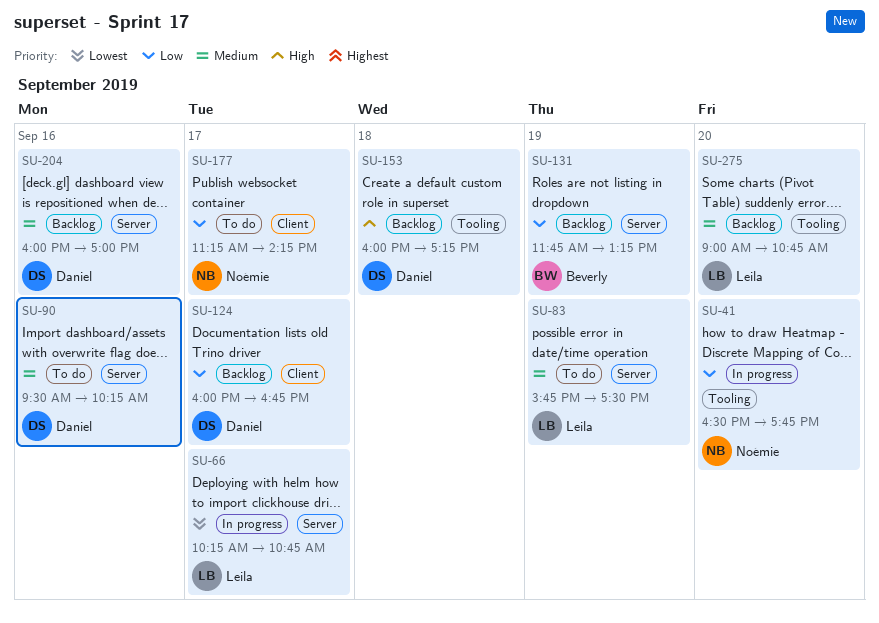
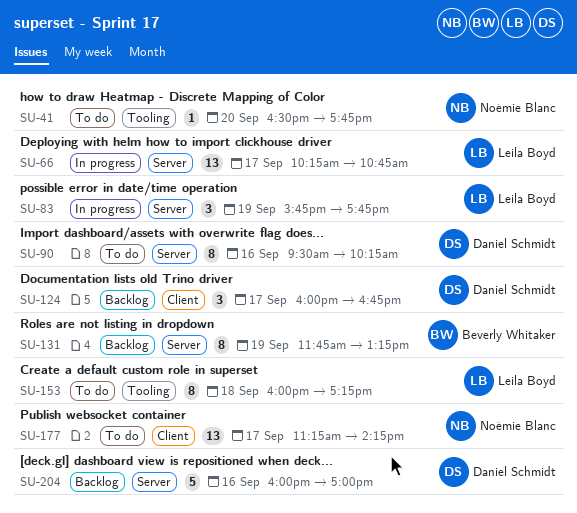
SU-41, status: In progress -> To do
SU-83, status: To do -> In progress
SU-83, ends: 17:30 -> 17:45
SU-153, status: Backlog -> To do
SU-153, owner: Daniel Schmidt -> Leila Boyd
SU-275: present -> none

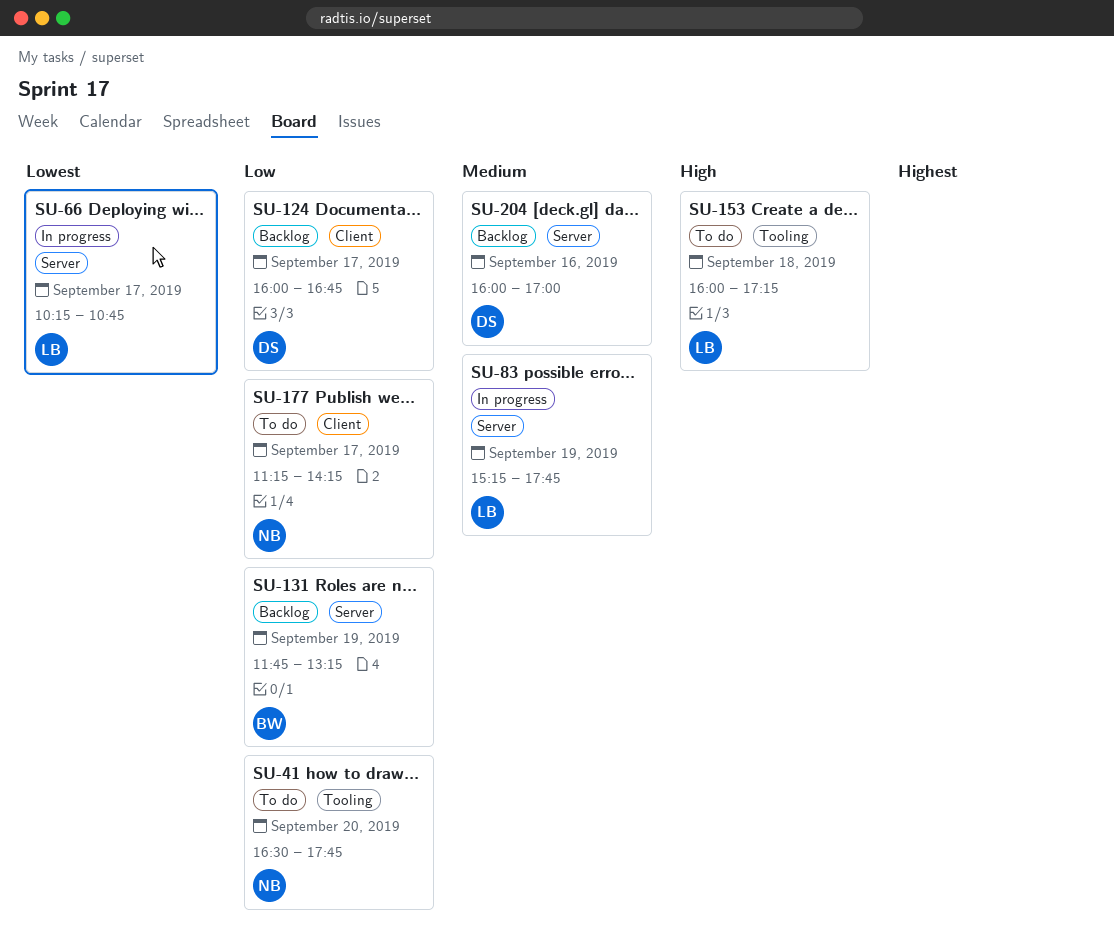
SU-83, begins: 15:45 -> 15:15
SU-90: present -> none

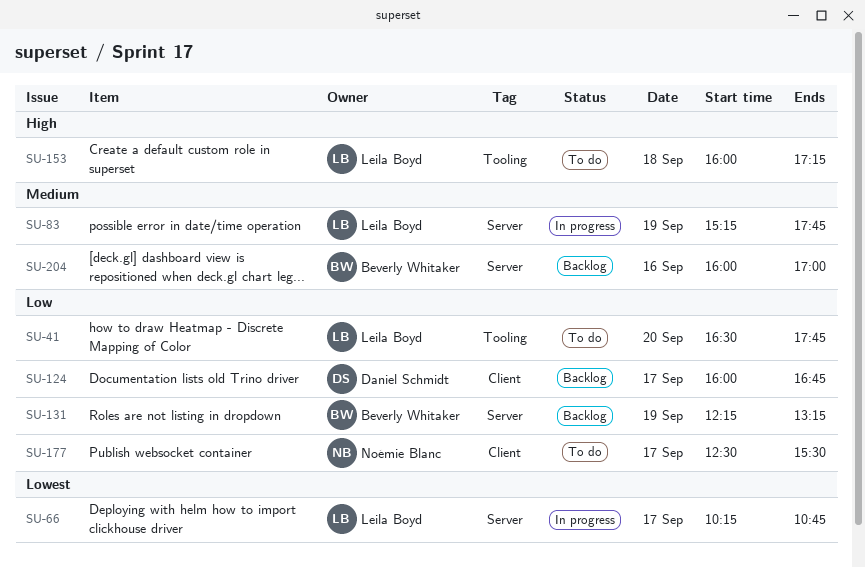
SU-41, owner: Noémie Blanc -> Leila Boyd
SU-131, begins: 11:45 -> 12:15
SU-177, begins: 11:15 -> 12:30
SU-177, ends: 14:15 -> 15:30
SU-204, owner: Daniel Schmidt -> Beverly Whitaker

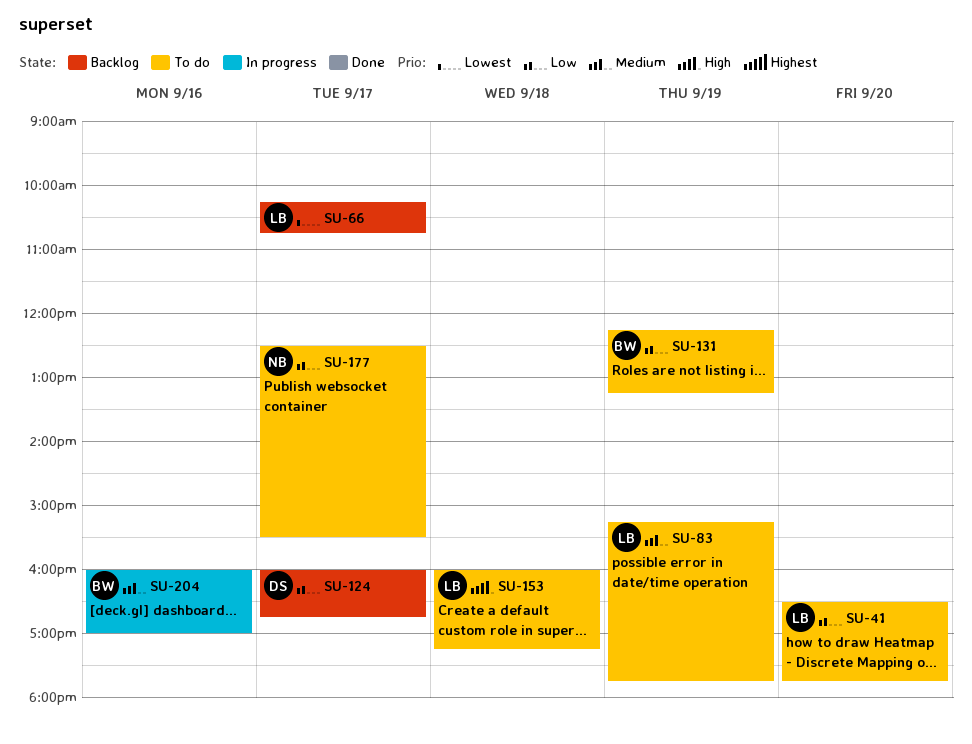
SU-66, status: In progress -> Backlog
SU-83, status: In progress -> To do
SU-131, status: Backlog -> To do
SU-204, status: Backlog -> In progress

